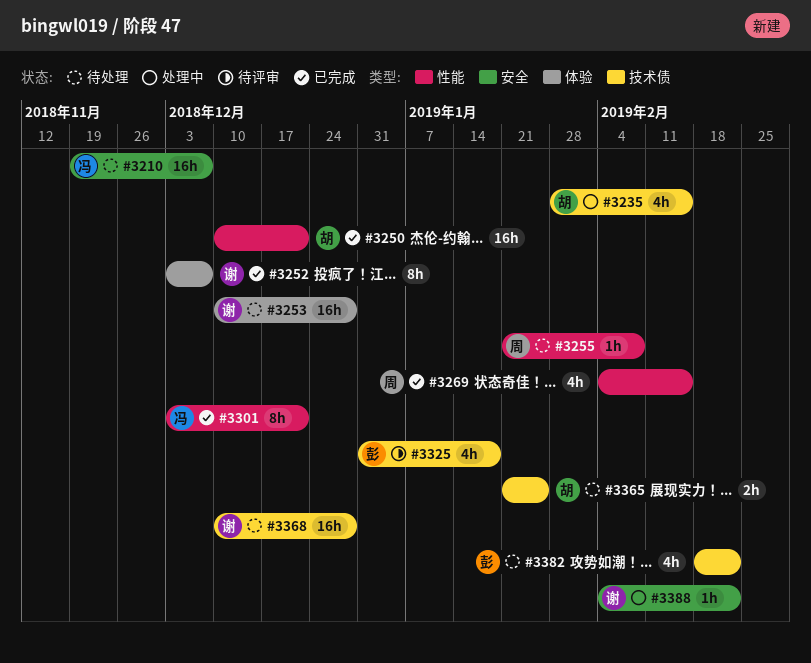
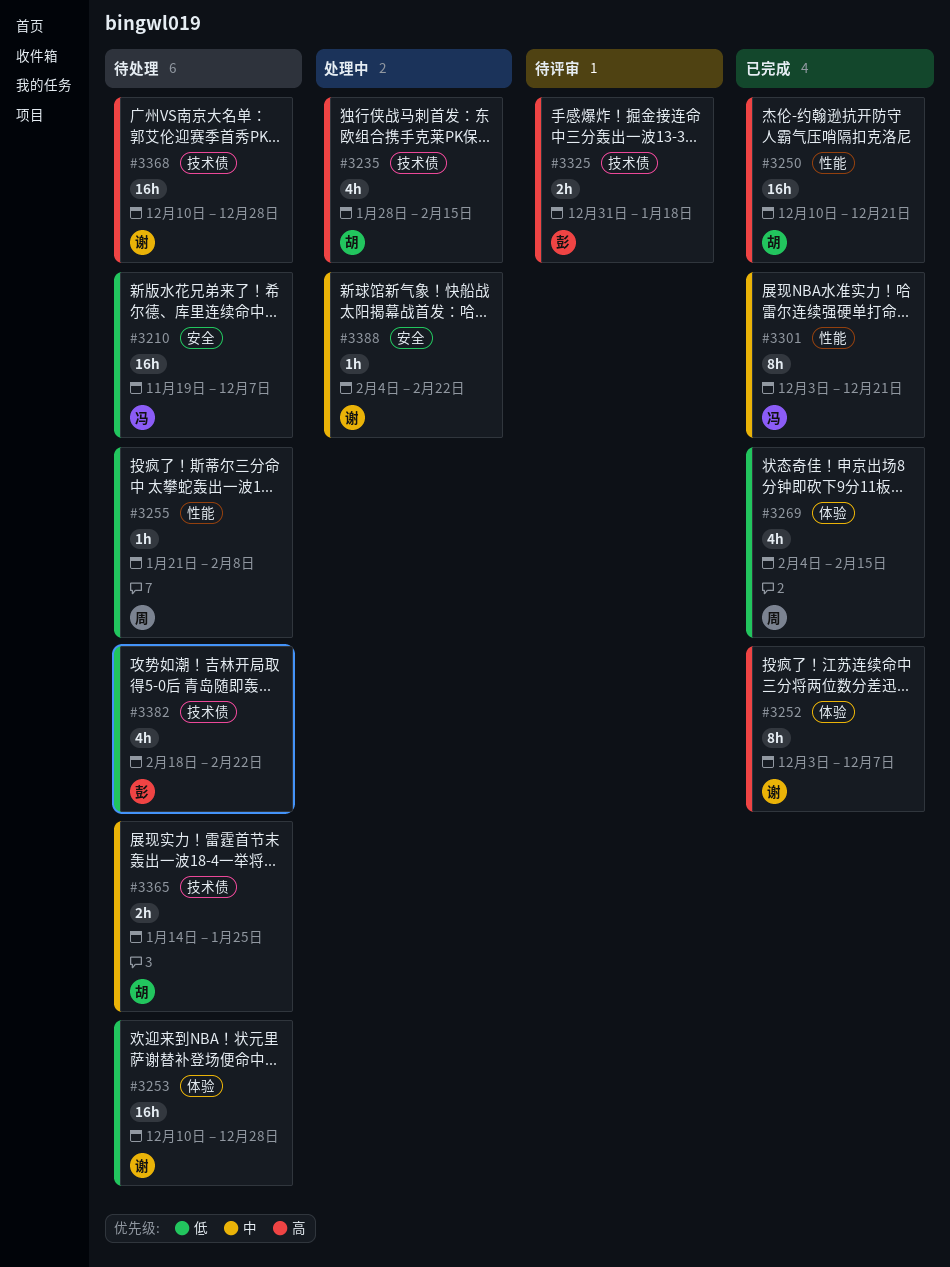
#3269, label: 性能 -> 体验
#3325, estimate: 4h -> 2h
#3365, start: Jan 21 -> Jan 14

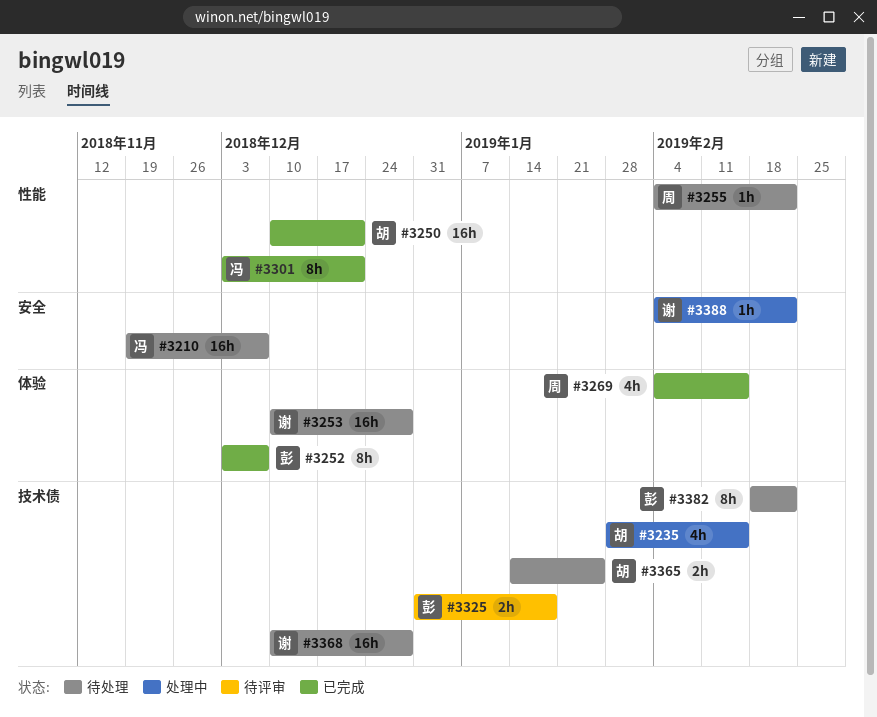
#3252, owner: 谢 -> 彭
#3255, start: Jan 21 -> Feb 4
#3255, due: Feb 8 -> Feb 22
#3382, estimate: 4h -> 8h

